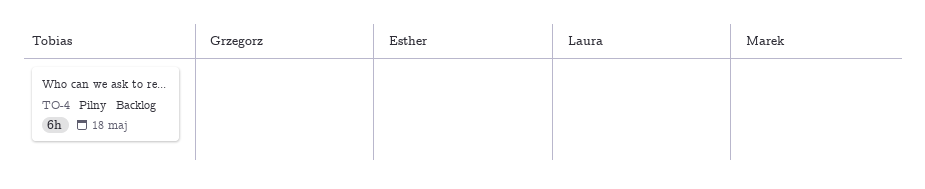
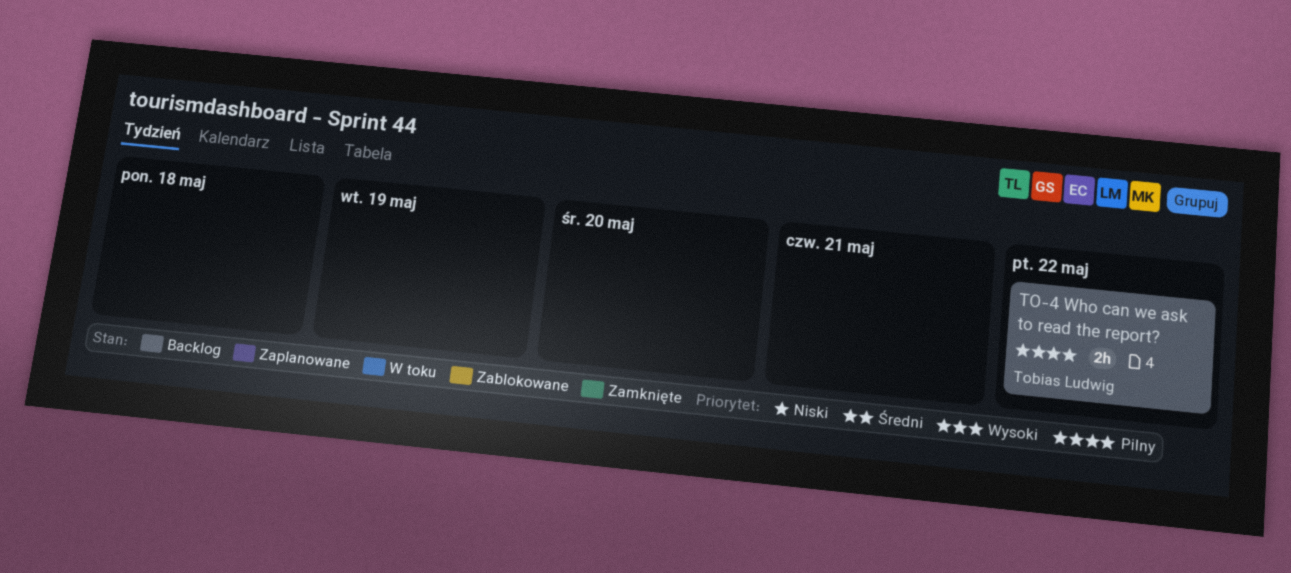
TO-4, estimate: 6h -> 2h
TO-4, due: May 18 -> May 22

